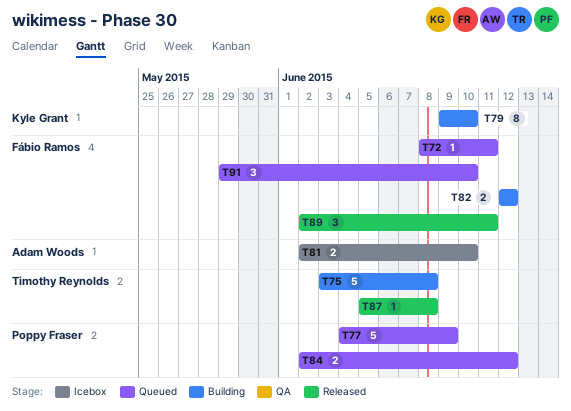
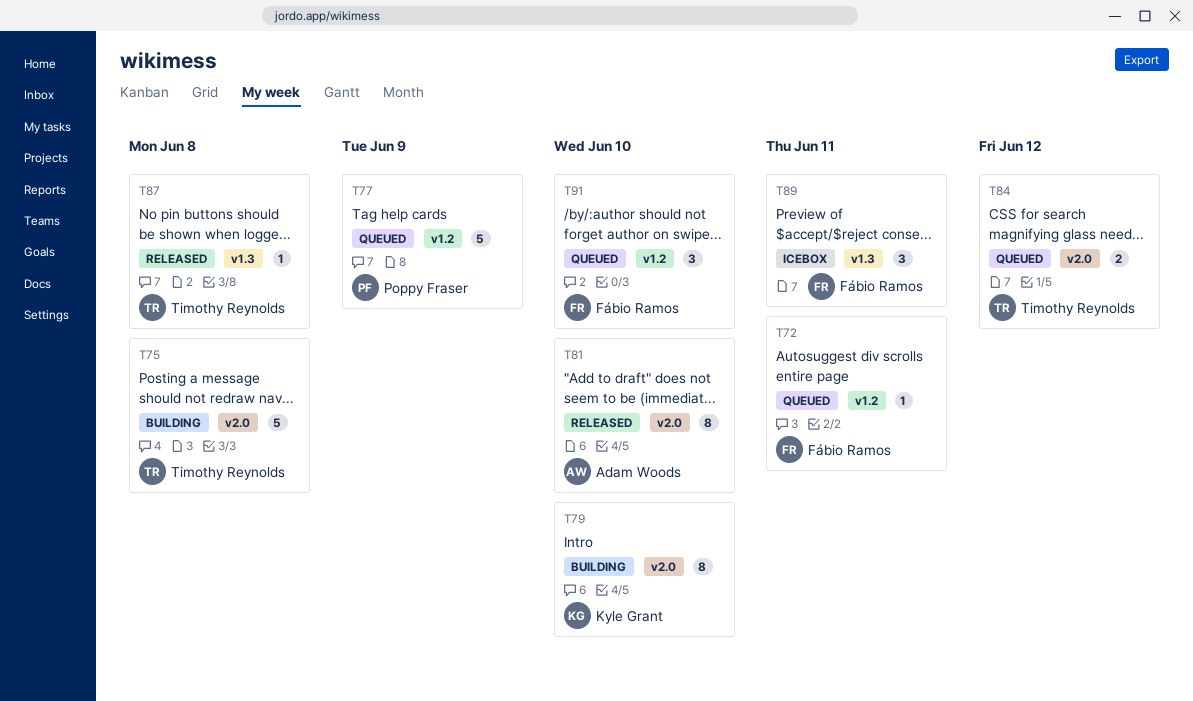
T81, status: Icebox -> Released
T81, estimate: 2 -> 8
T82: present -> none
T84, owner: Poppy Fraser -> Timothy Reynolds
T89, status: Released -> Icebox

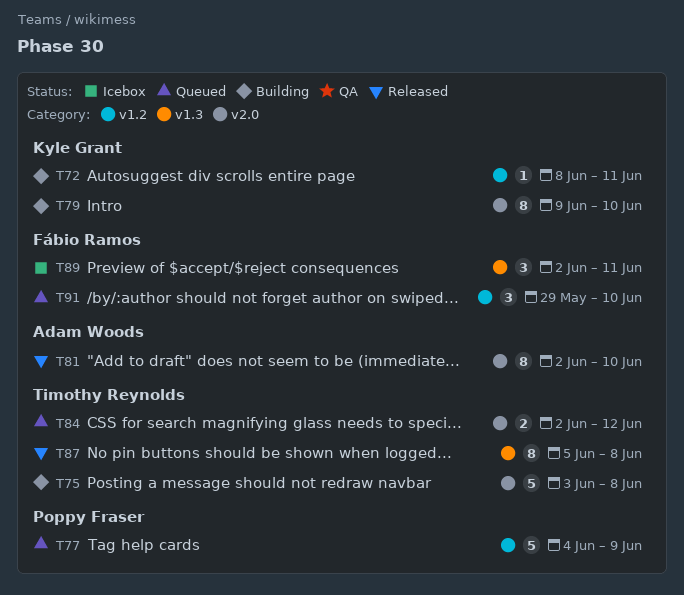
T72, status: Queued -> Building
T72, owner: Fábio Ramos -> Kyle Grant
T87, estimate: 1 -> 8

